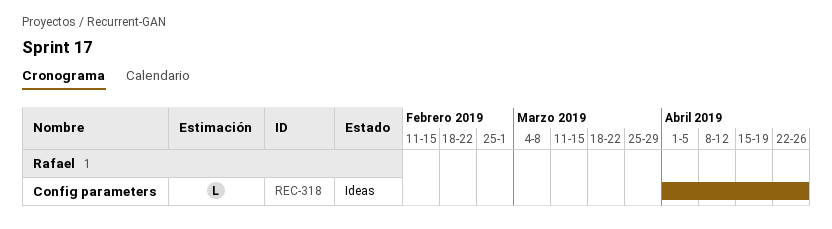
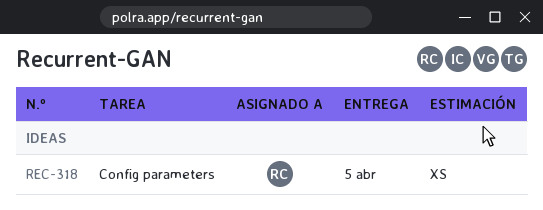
REC-318, estimate: L -> XS
REC-318, due: Apr 26 -> Apr 5

